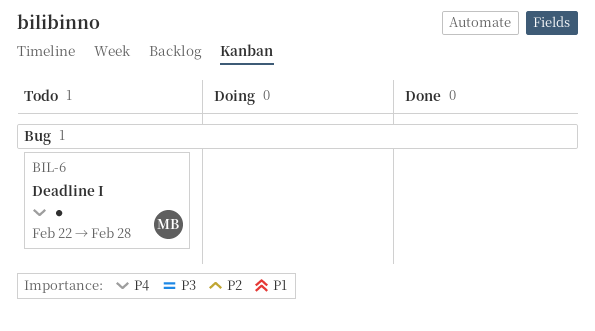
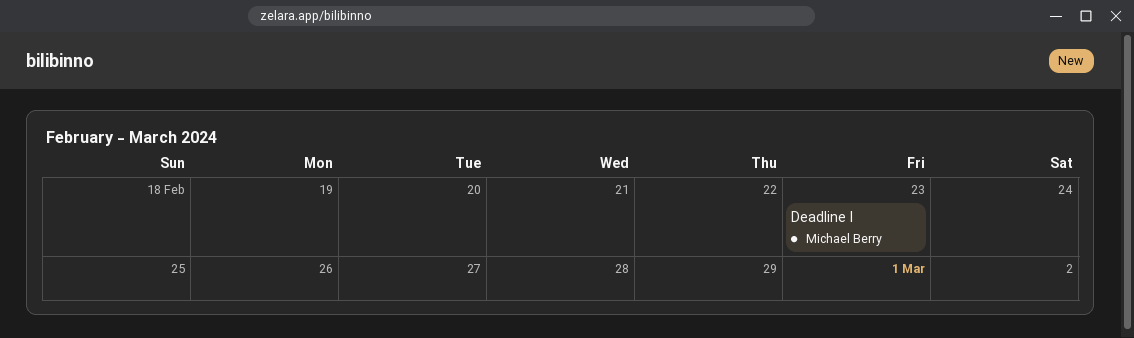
Deadline I, due: Feb 28 -> Feb 23

